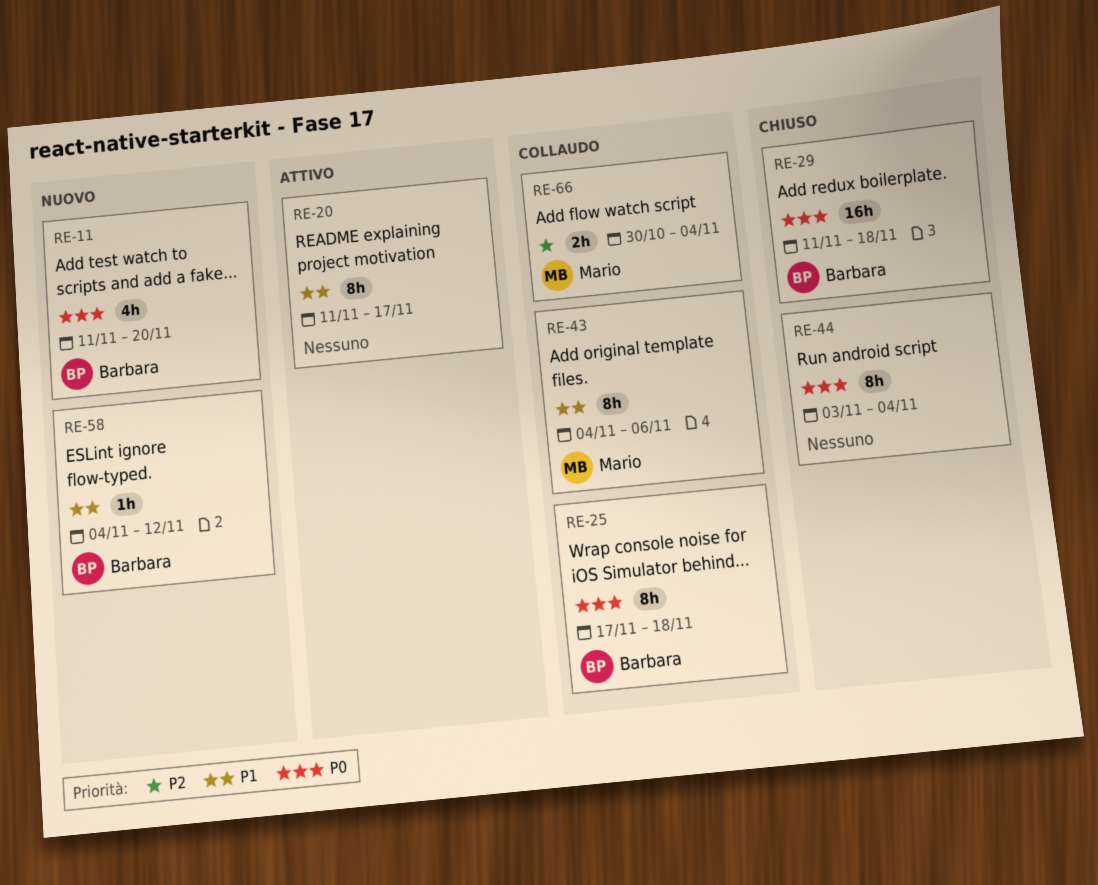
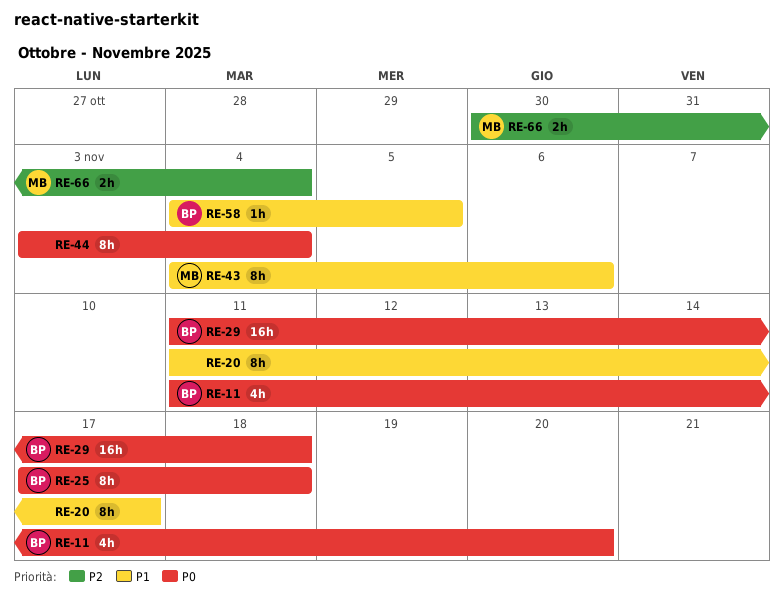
RE-58, due: Nov 12 -> Nov 5

